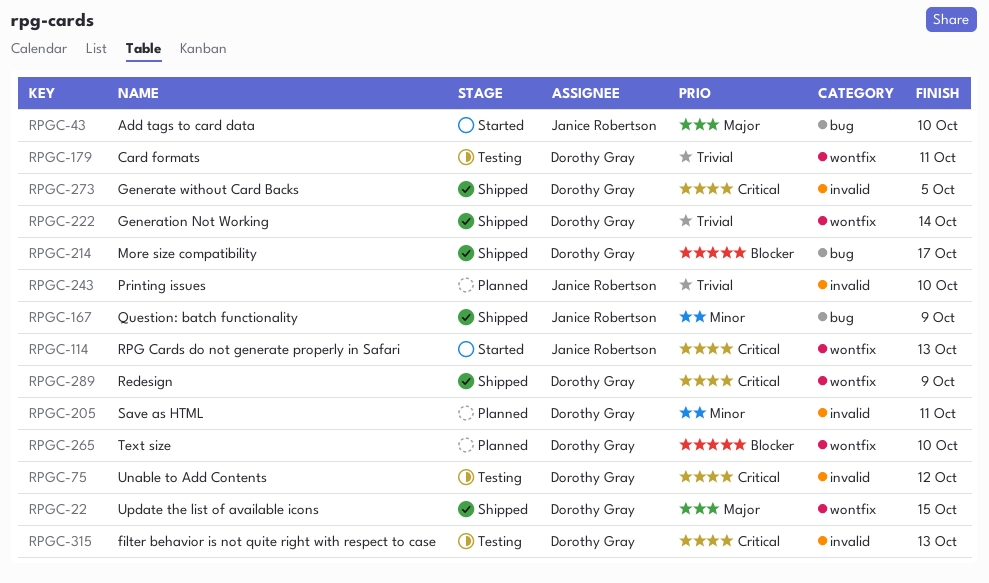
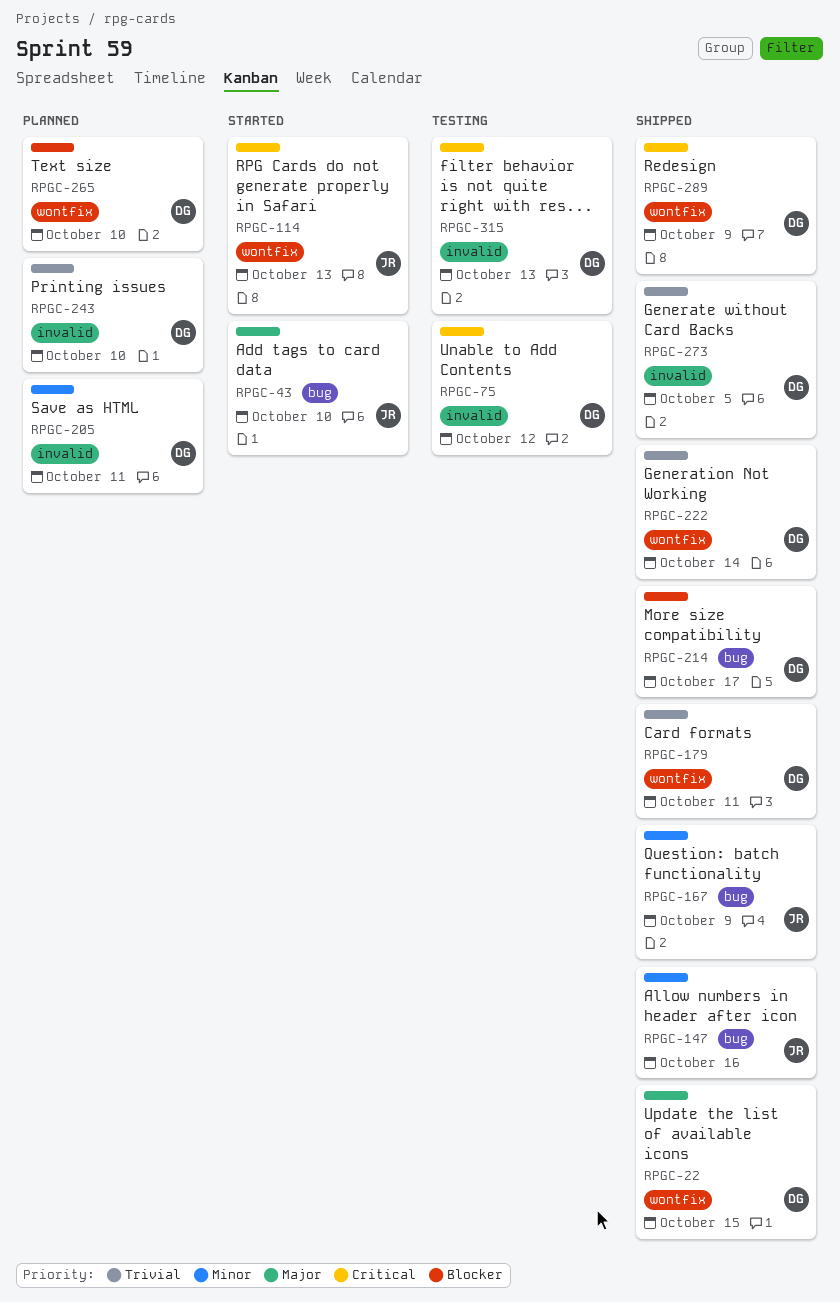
RPGC-147: none -> present
RPGC-179, status: Testing -> Shipped
RPGC-243, owner: Janice Robertson -> Dorothy Gray
RPGC-273, priority: Critical -> Trivial

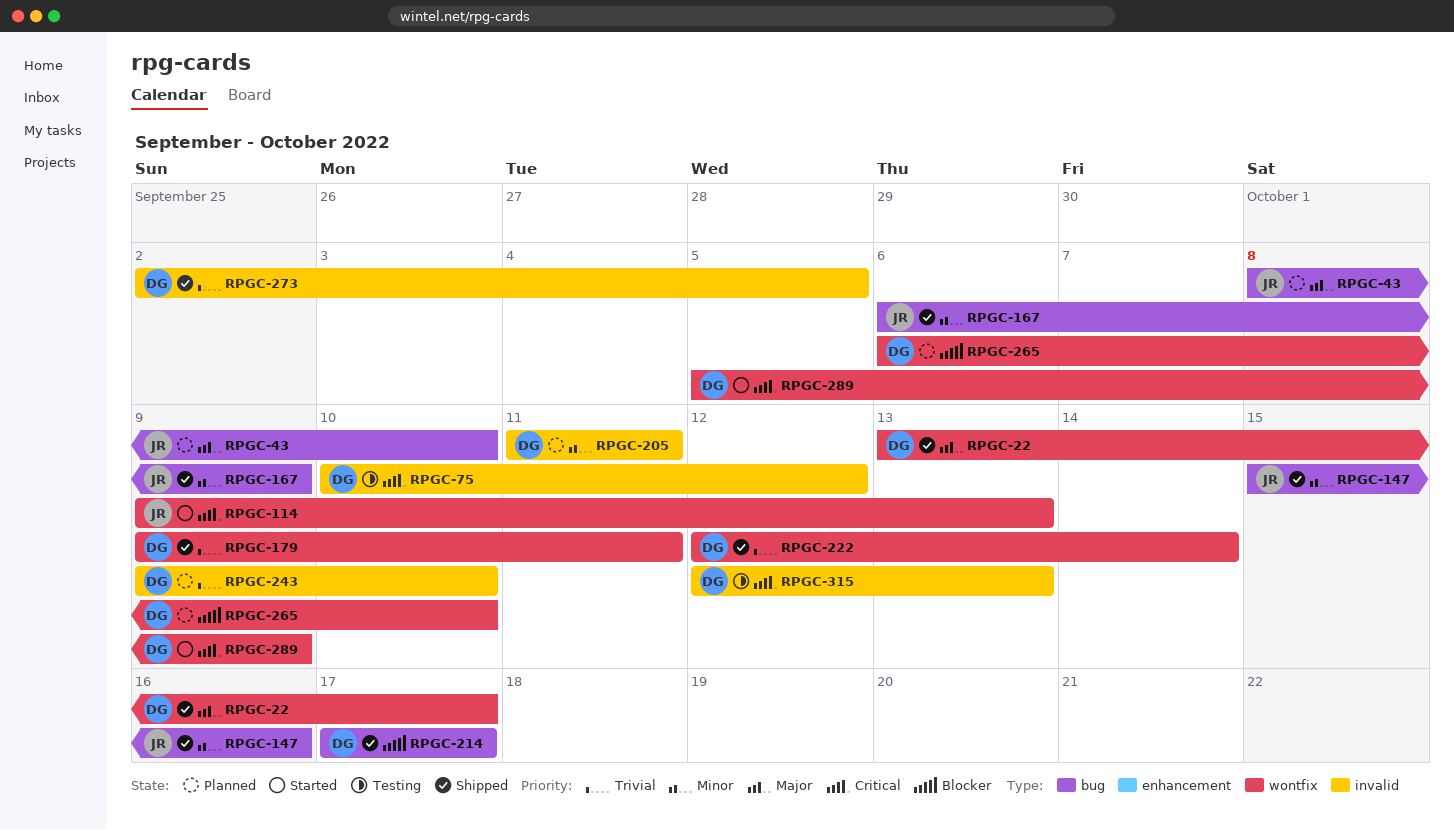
RPGC-22, due: Oct 15 -> Oct 17
RPGC-43, status: Started -> Planned
RPGC-289, status: Shipped -> Started

